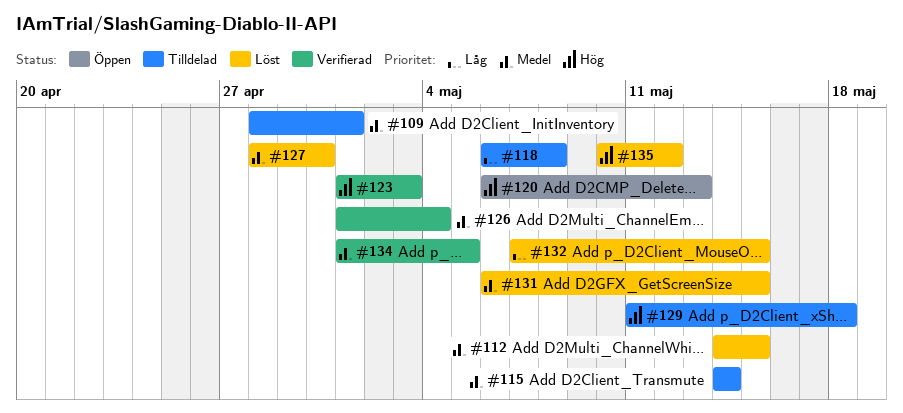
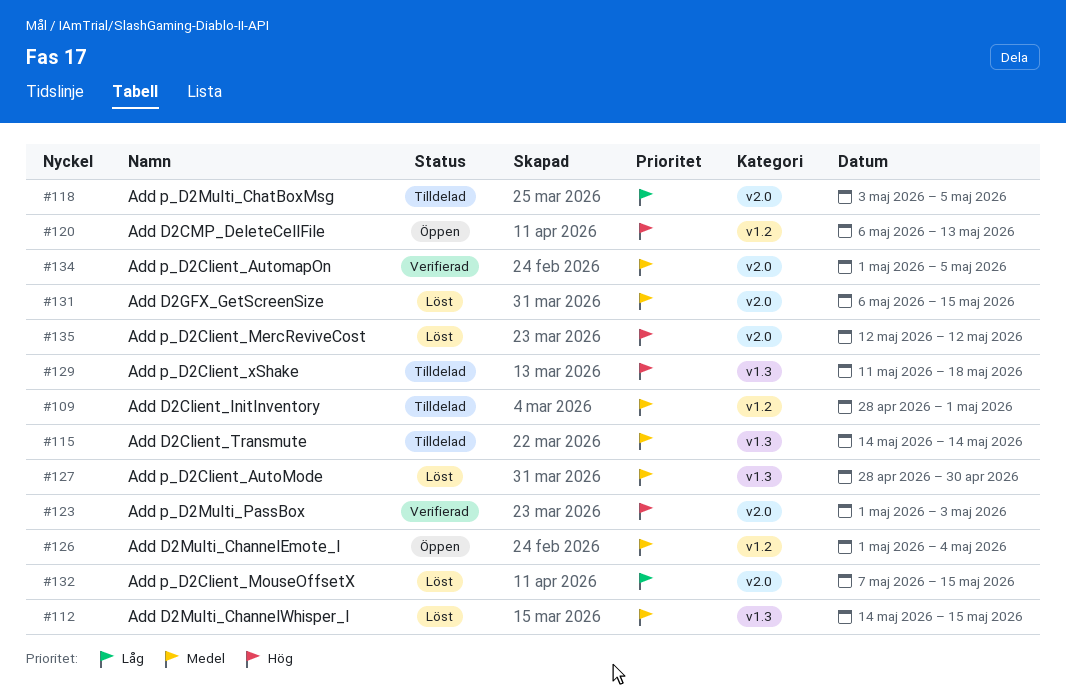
#118, start: May 6 -> May 3
#118, due: May 8 -> May 5
#126, status: Verifierad -> Öppen
#135, start: May 10 -> May 12

